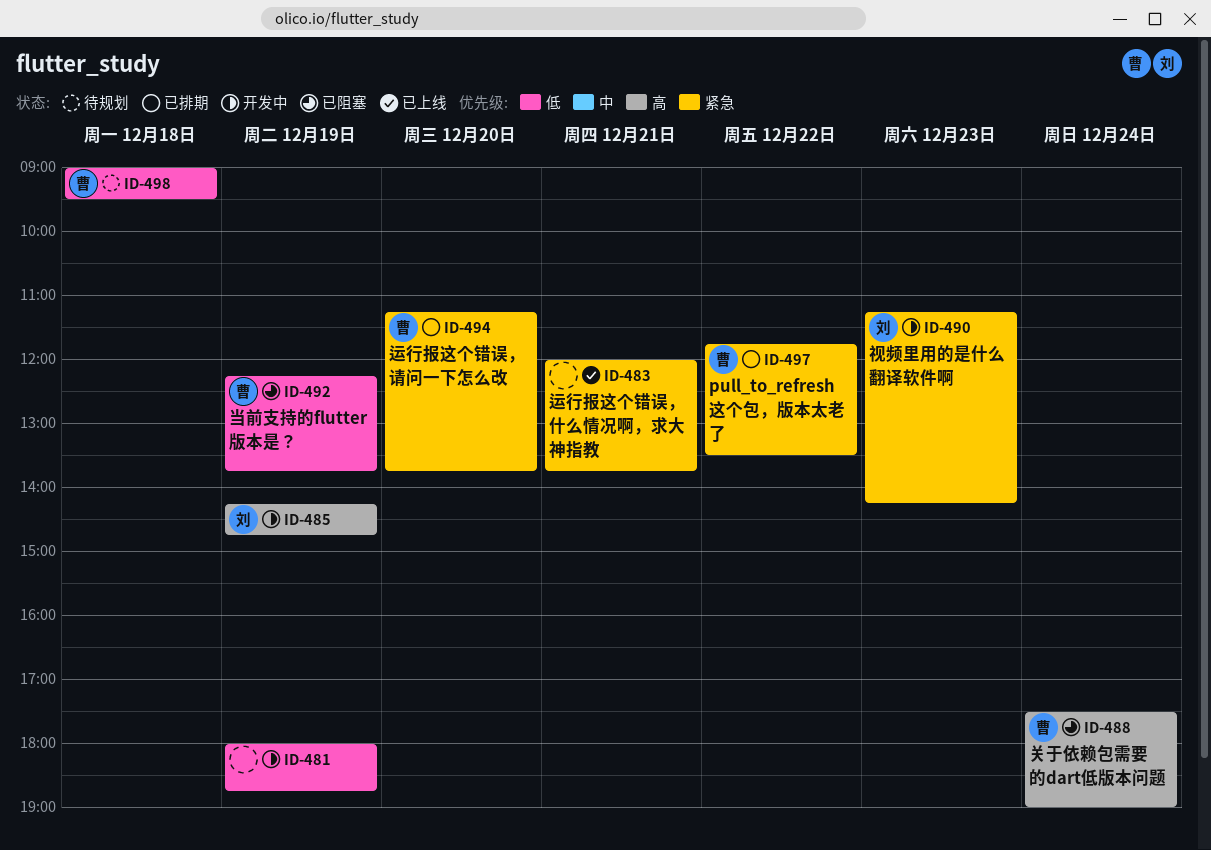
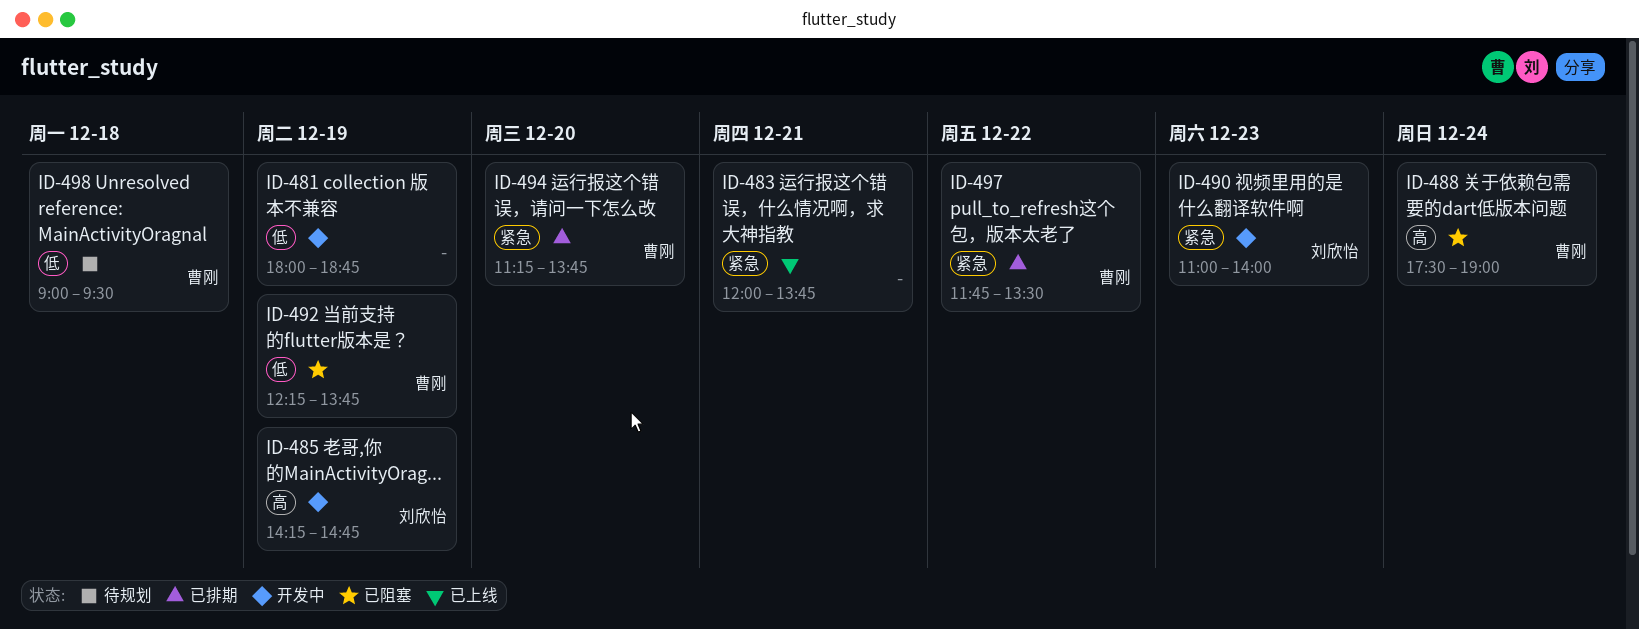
ID-490, begins: 11:15 -> 11:00
ID-490, ends: 14:15 -> 14:00

